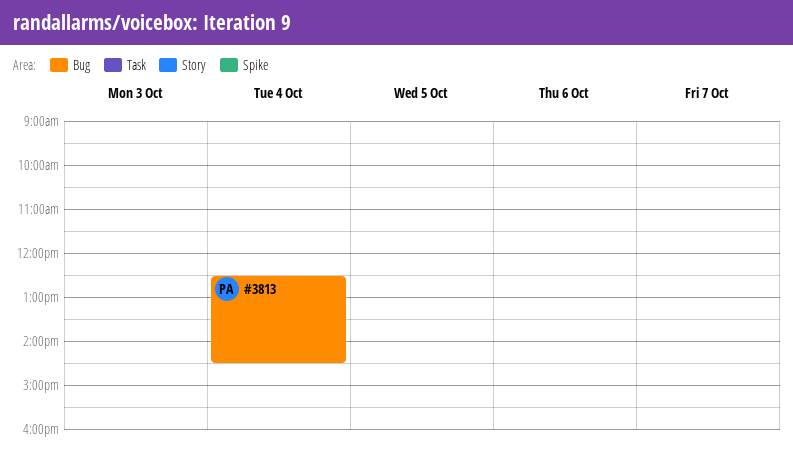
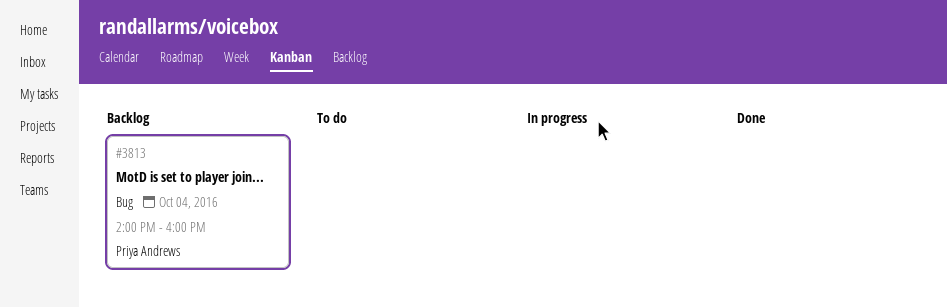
#3813, begins: 12:30 -> 14:00
#3813, ends: 14:30 -> 16:00

